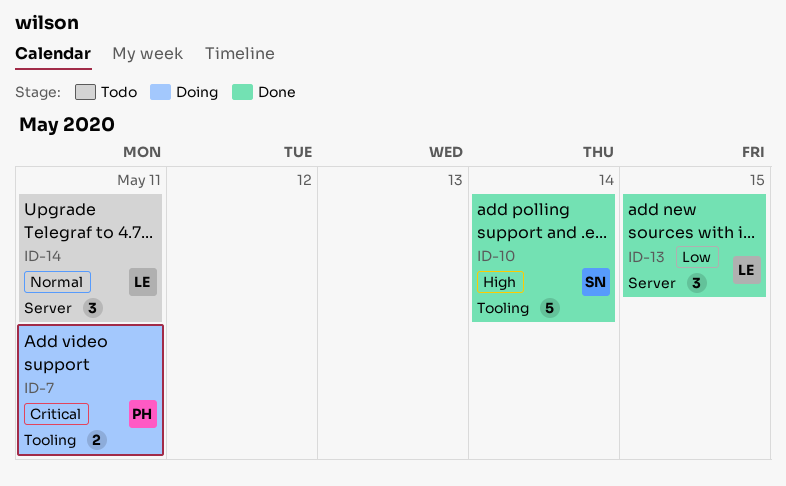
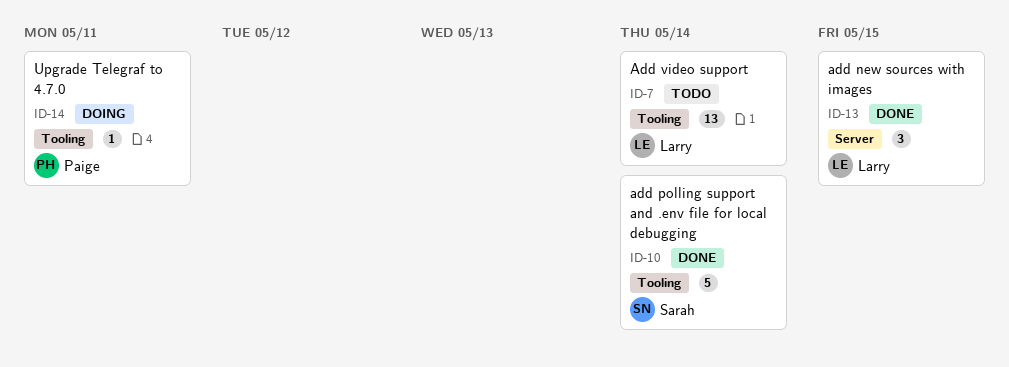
ID-7, status: Doing -> Todo
ID-7, owner: Paige -> Larry
ID-7, estimate: 2 -> 13
ID-7, due: May 11 -> May 14
ID-14, status: Todo -> Doing
ID-14, owner: Larry -> Paige
ID-14, label: Server -> Tooling
ID-14, estimate: 3 -> 1

